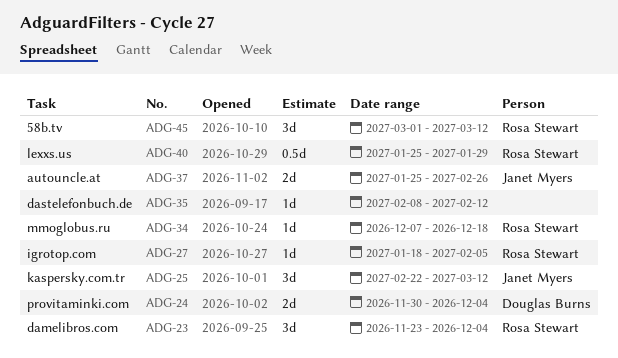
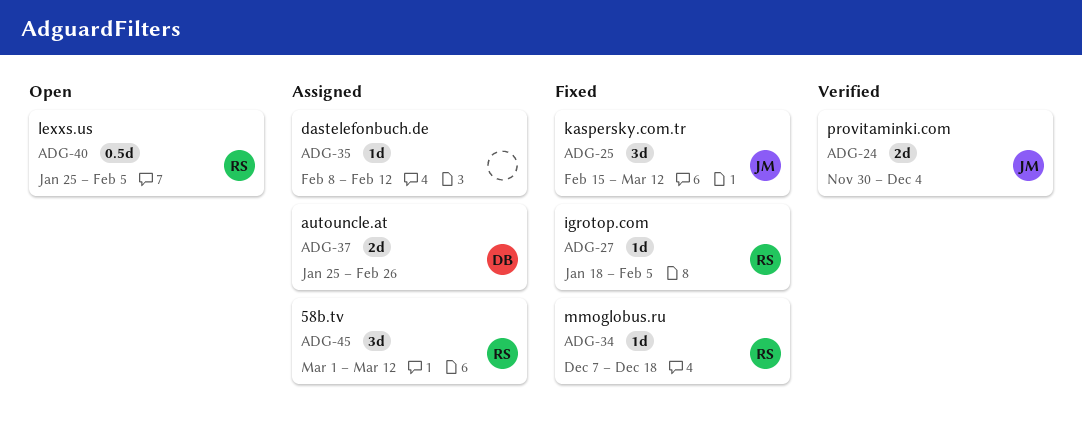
ADG-23: present -> none
ADG-24, owner: Douglas Burns -> Janet Myers
ADG-25, start: Feb 22 -> Feb 15
ADG-37, owner: Janet Myers -> Douglas Burns
ADG-40, due: Jan 29 -> Feb 5

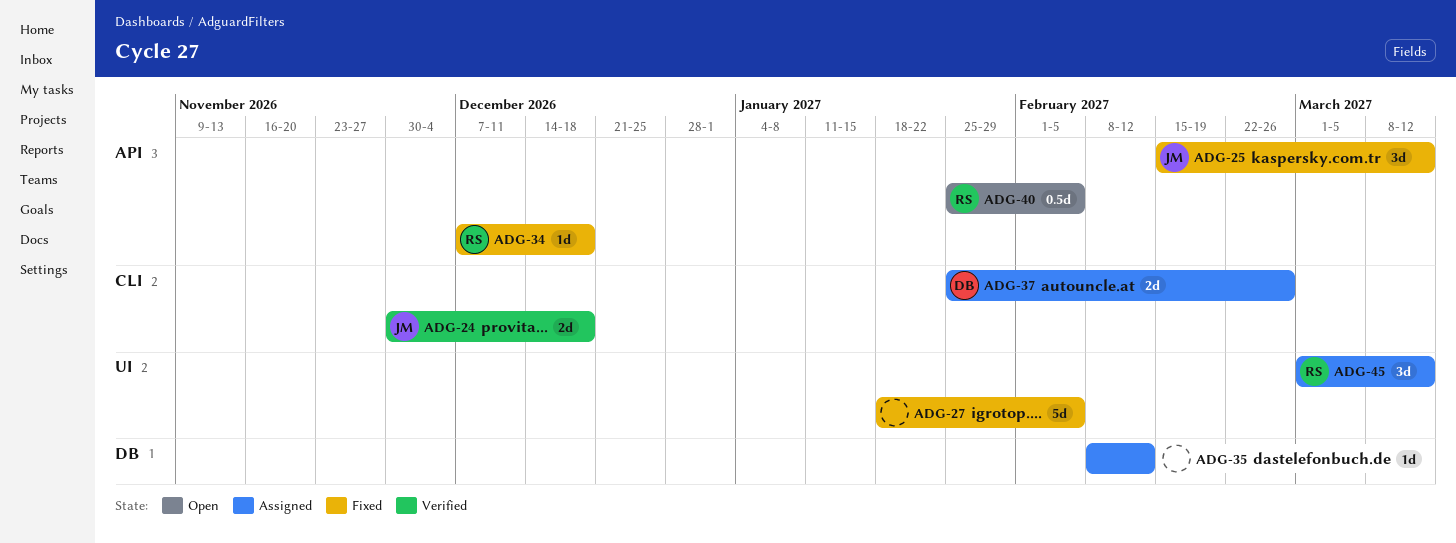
ADG-24, due: Dec 4 -> Dec 18
ADG-27, owner: RS -> none
ADG-27, estimate: 1d -> 5d

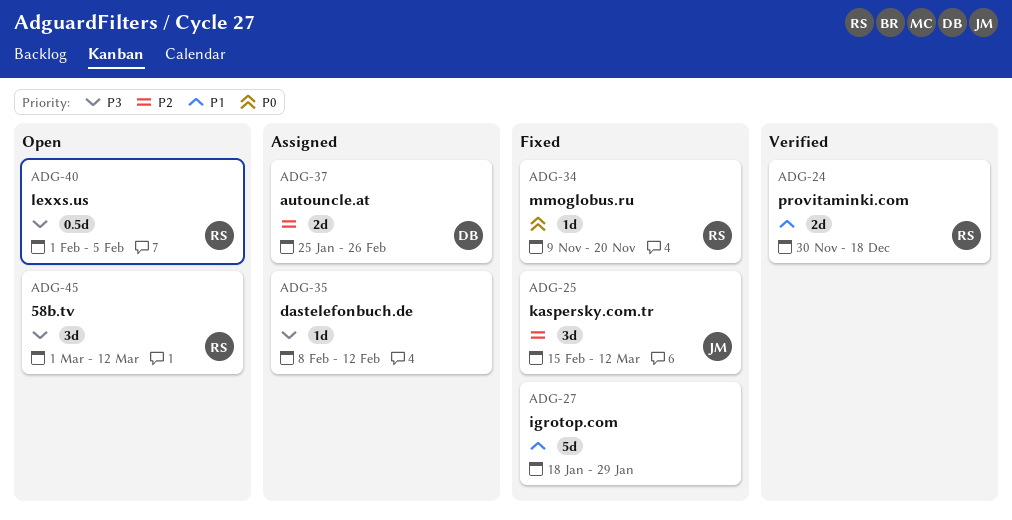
ADG-24, owner: JM -> RS
ADG-27, due: Feb 5 -> Jan 29
ADG-34, start: Dec 7 -> Nov 9
ADG-34, due: Dec 18 -> Nov 20
ADG-40, start: Jan 25 -> Feb 1
ADG-45, status: Assigned -> Open

